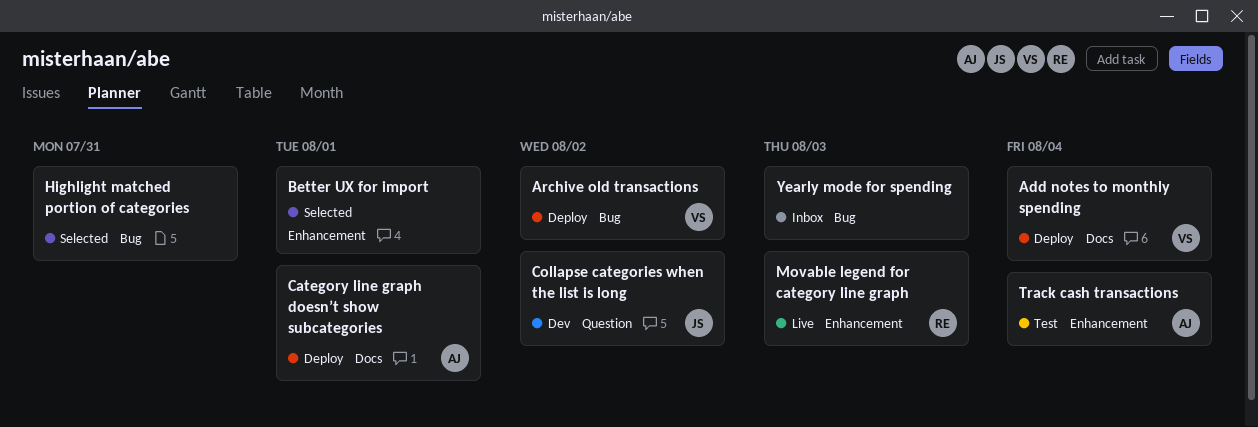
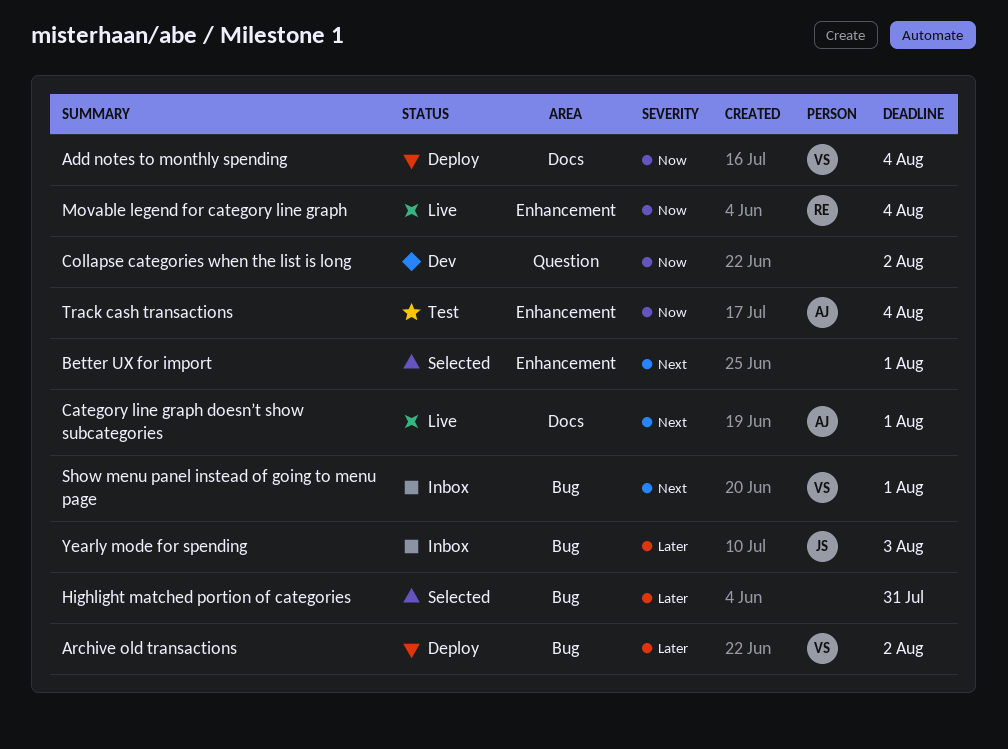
Category line graph doesn’t show subcategories, status: Deploy -> Live
Collapse categories when the list is long, owner: JS -> none
Movable legend for category line graph, due: Aug 3 -> Aug 4
Show menu panel instead of going to menu page: none -> present
Yearly mode for spending, owner: none -> JS

